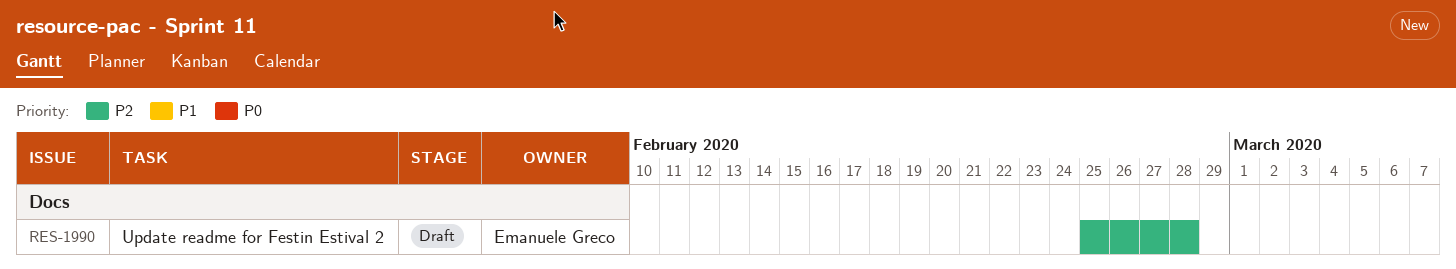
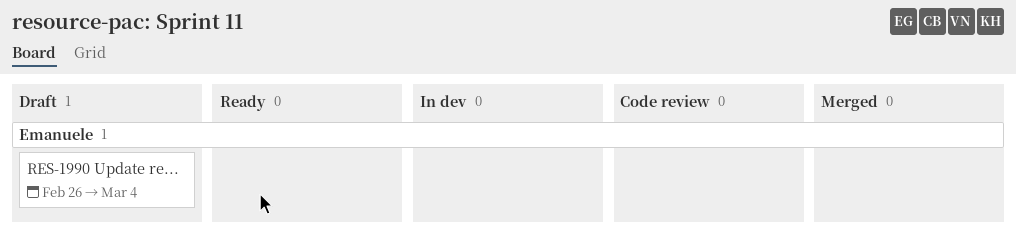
RES-1990, start: Feb 25 -> Feb 26
RES-1990, due: Feb 28 -> Mar 4

